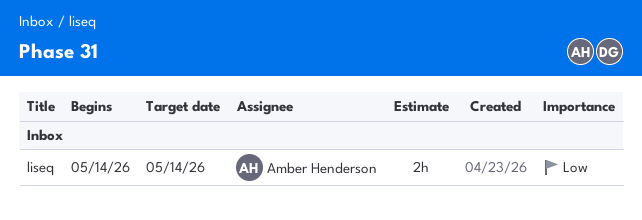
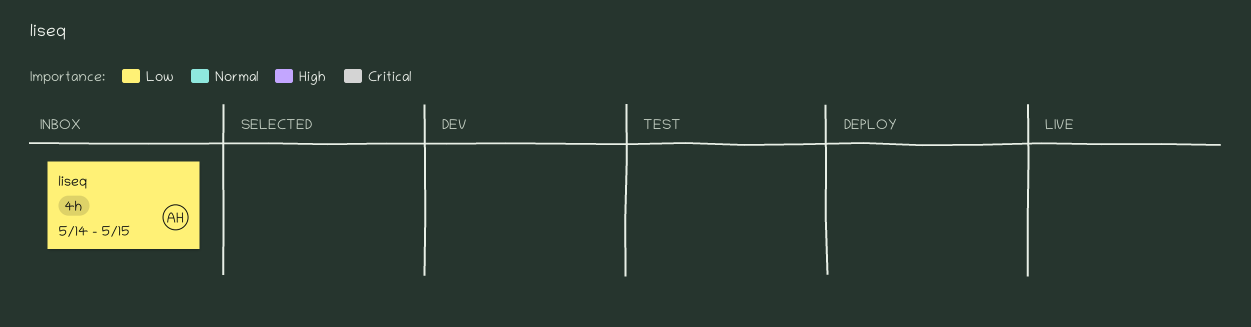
liseq, estimate: 2h -> 4h
liseq, due: May 14 -> May 15

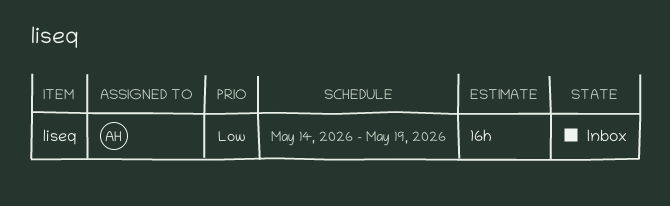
liseq, estimate: 4h -> 16h
liseq, due: May 15 -> May 19

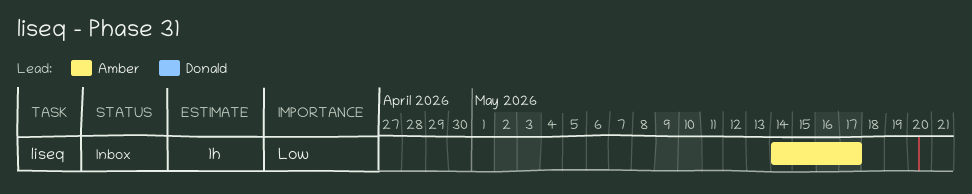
liseq, estimate: 16h -> 1h
liseq, due: May 19 -> May 17

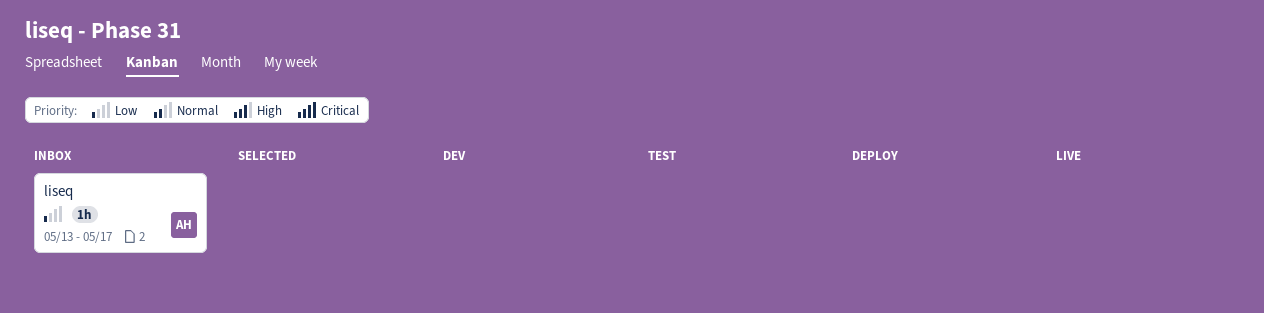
liseq, start: May 14 -> May 13

